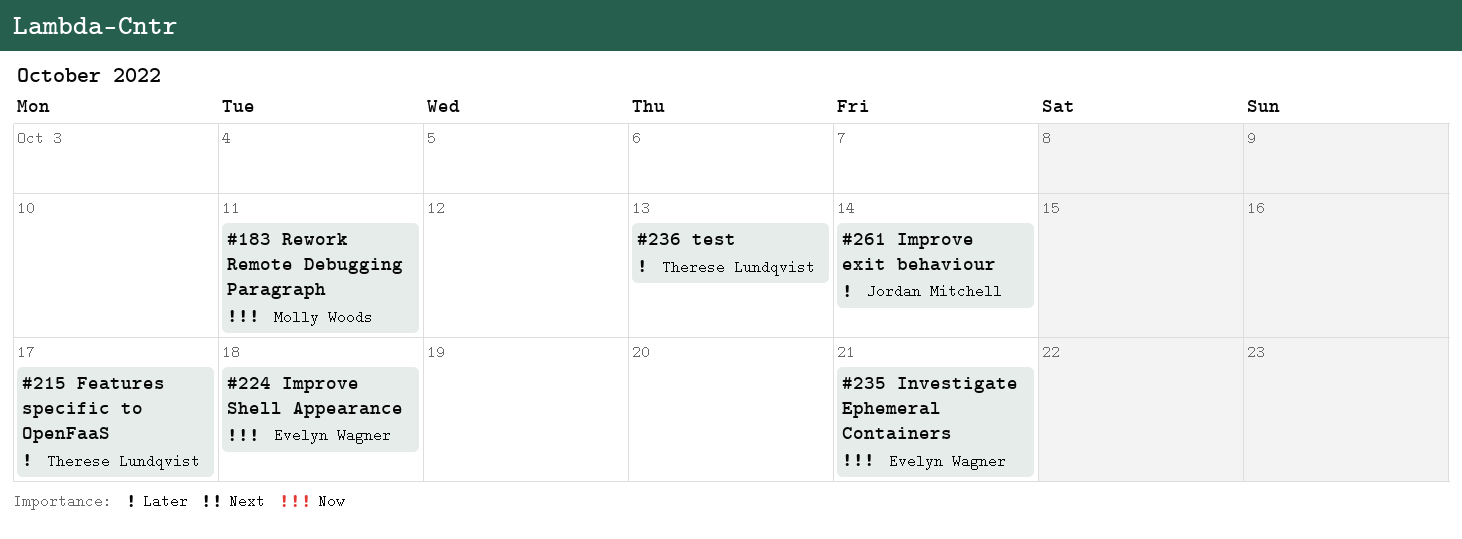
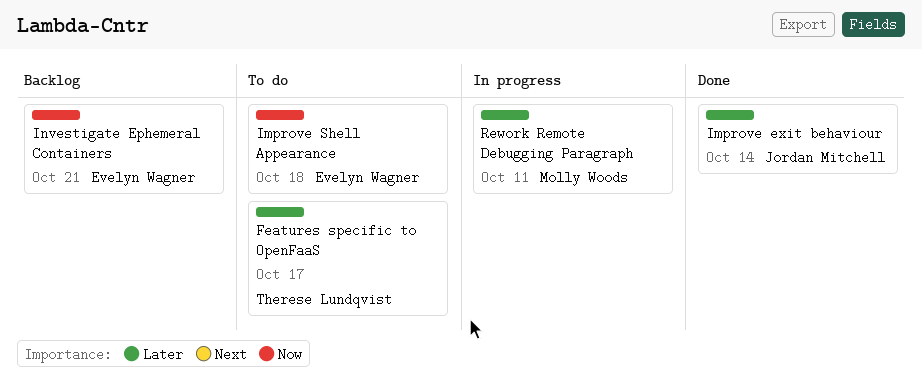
Rework Remote Debugging Paragraph, priority: Now -> Later
test: present -> none

